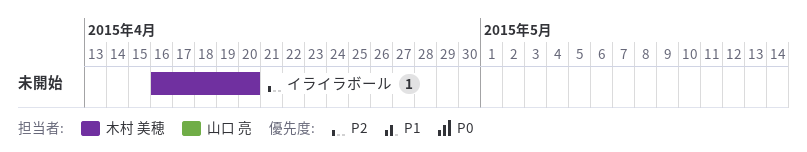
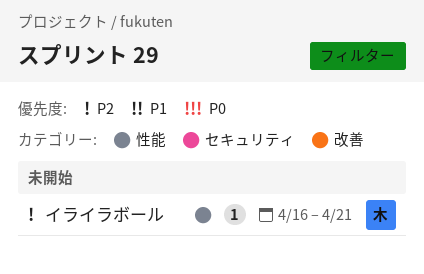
イライラボール, due: Apr 20 -> Apr 21

